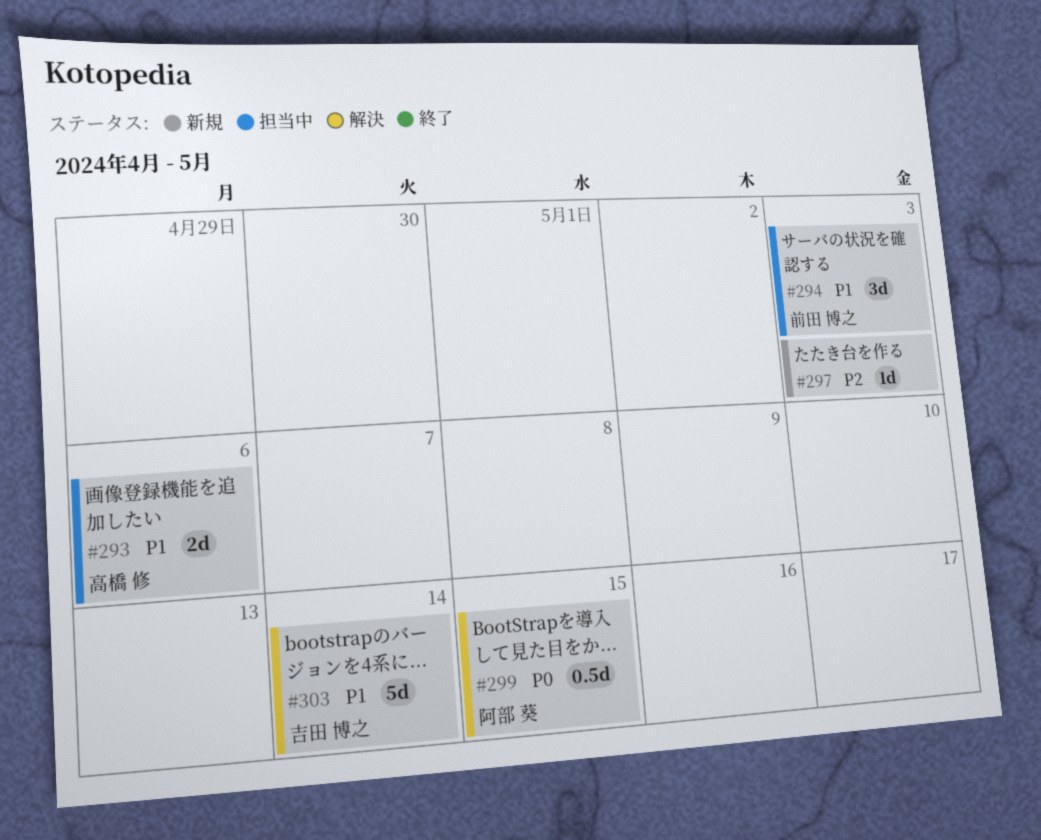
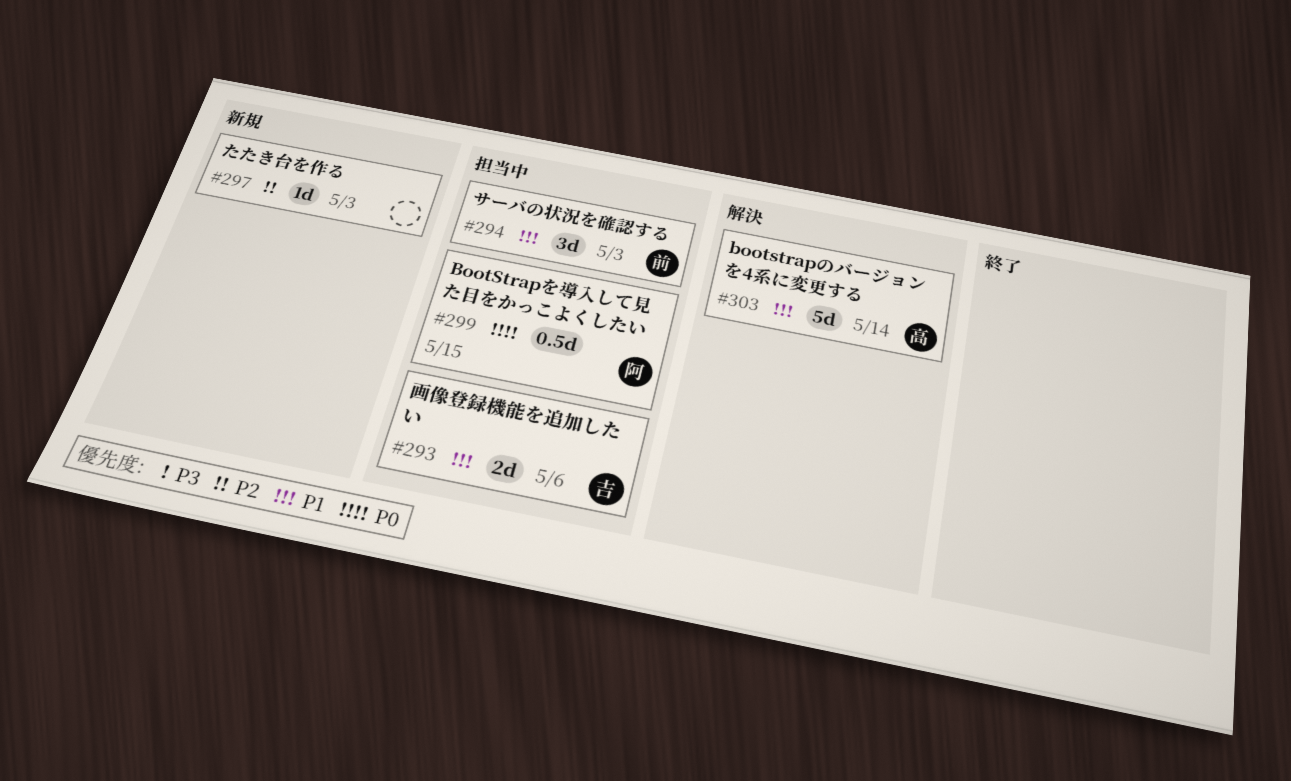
#293, owner: 高橋 修 -> 吉田 博之
#299, status: 解決 -> 担当中
#303, owner: 吉田 博之 -> 高橋 修

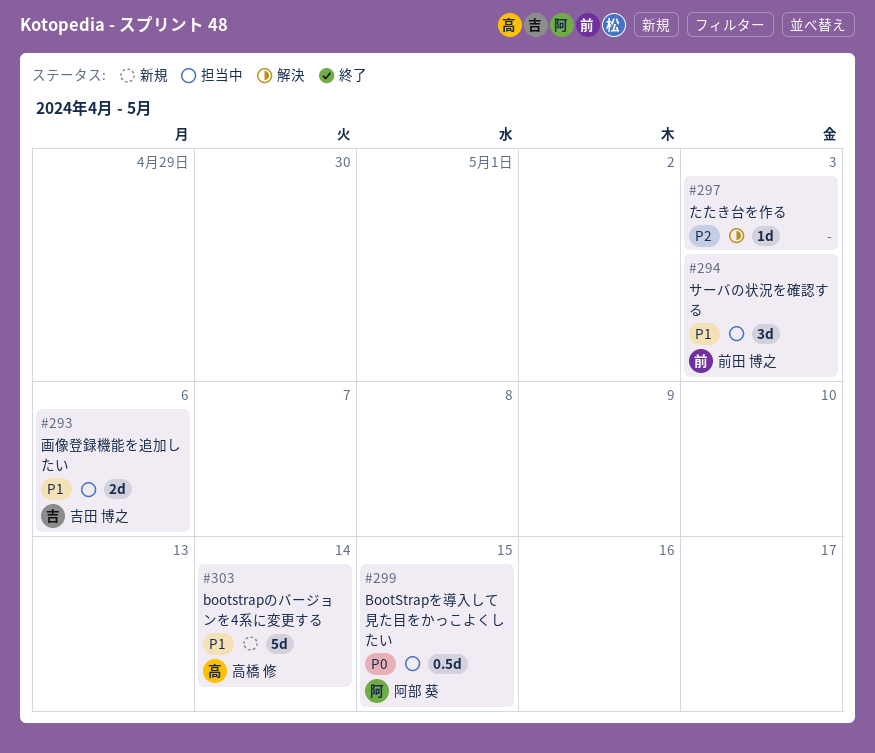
#297, status: 新規 -> 解決
#303, status: 解決 -> 新規

